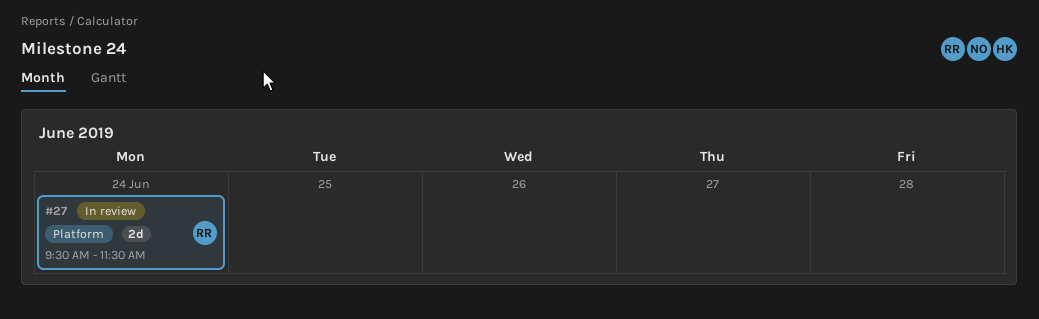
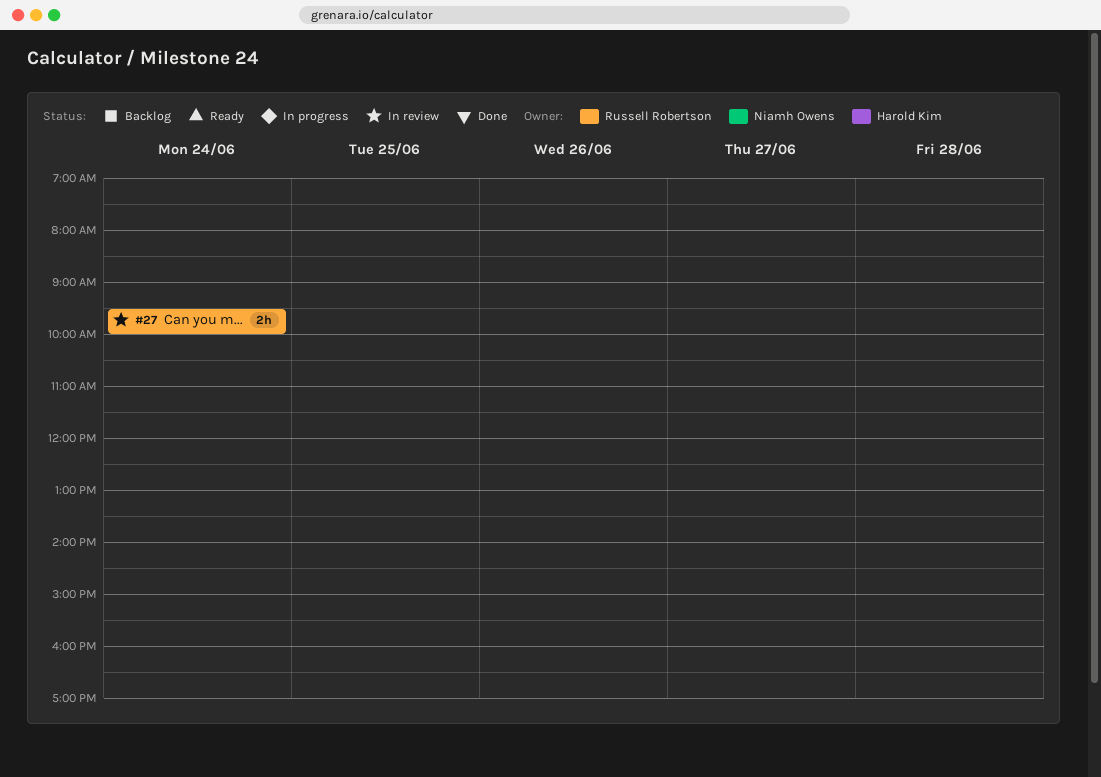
#27, estimate: 2d -> 2h
#27, ends: 11:30 -> 10:00

